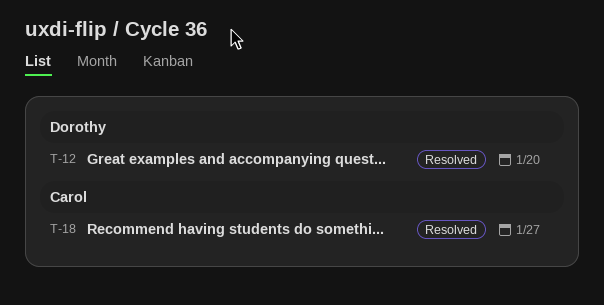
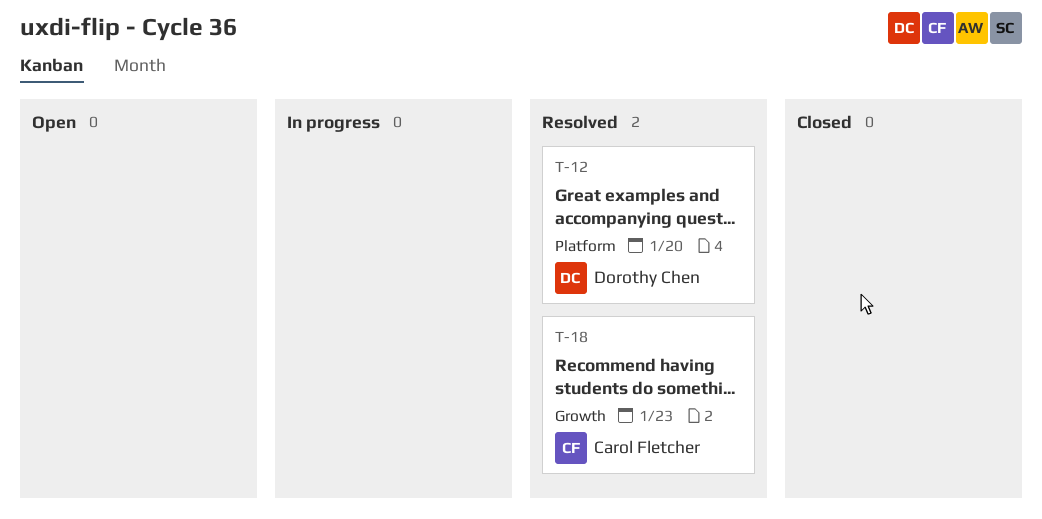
T-18, due: Jan 27 -> Jan 23

